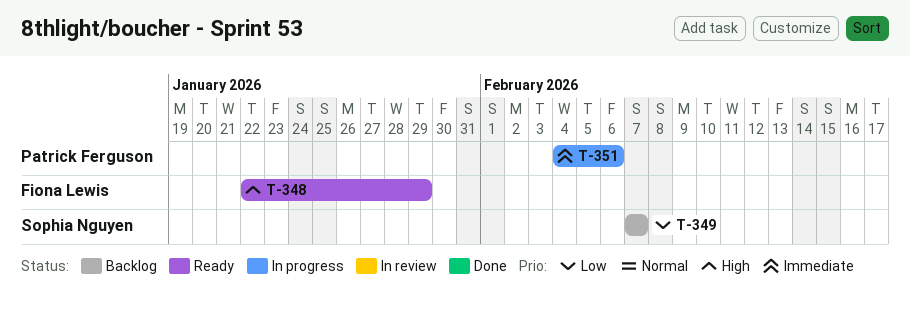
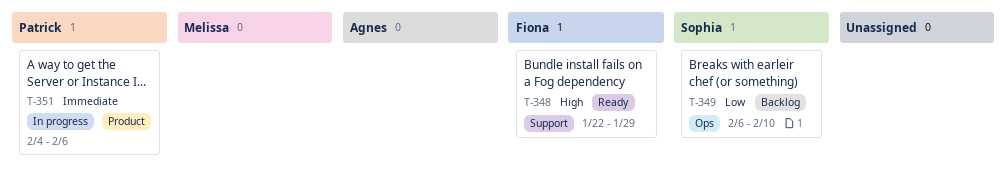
T-349, start: Feb 7 -> Feb 6
T-349, due: Feb 7 -> Feb 10

